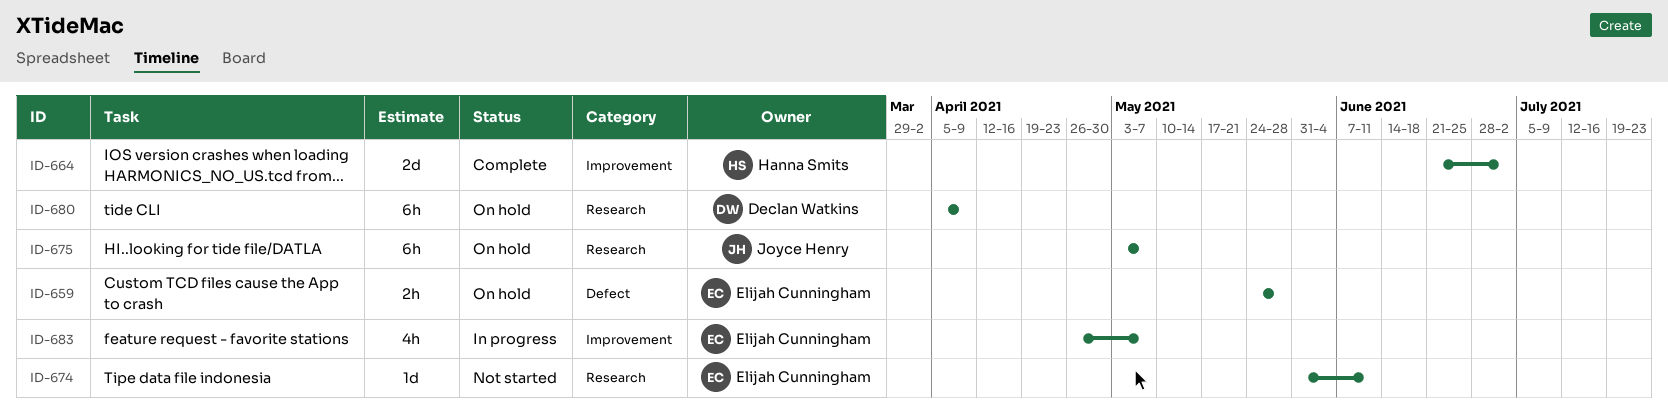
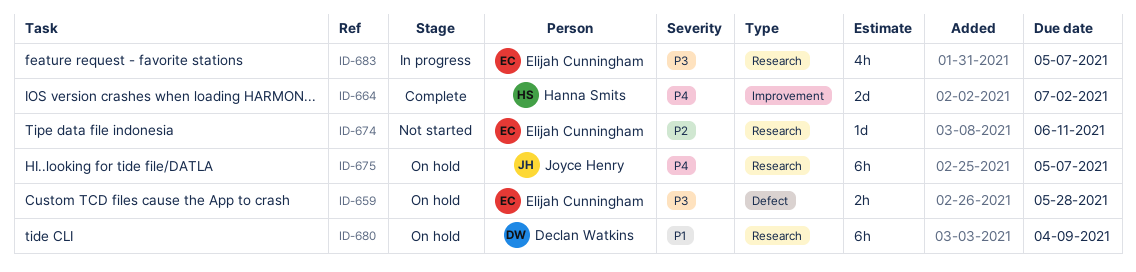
ID-683, label: Improvement -> Research

